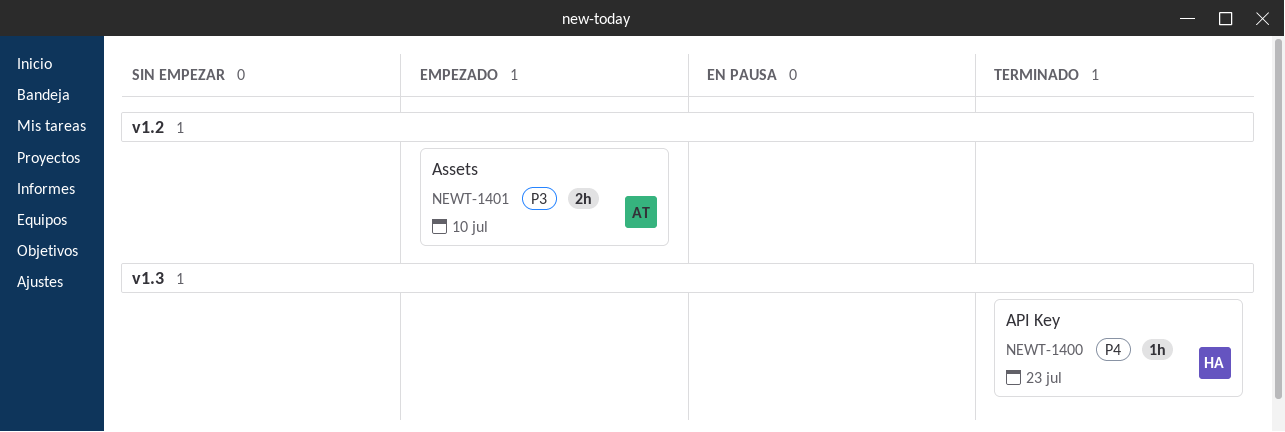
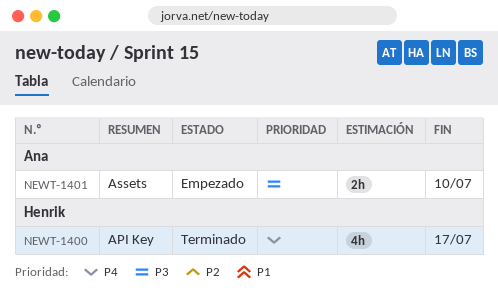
NEWT-1400, estimate: 1h -> 4h
NEWT-1400, due: Jul 23 -> Jul 17

